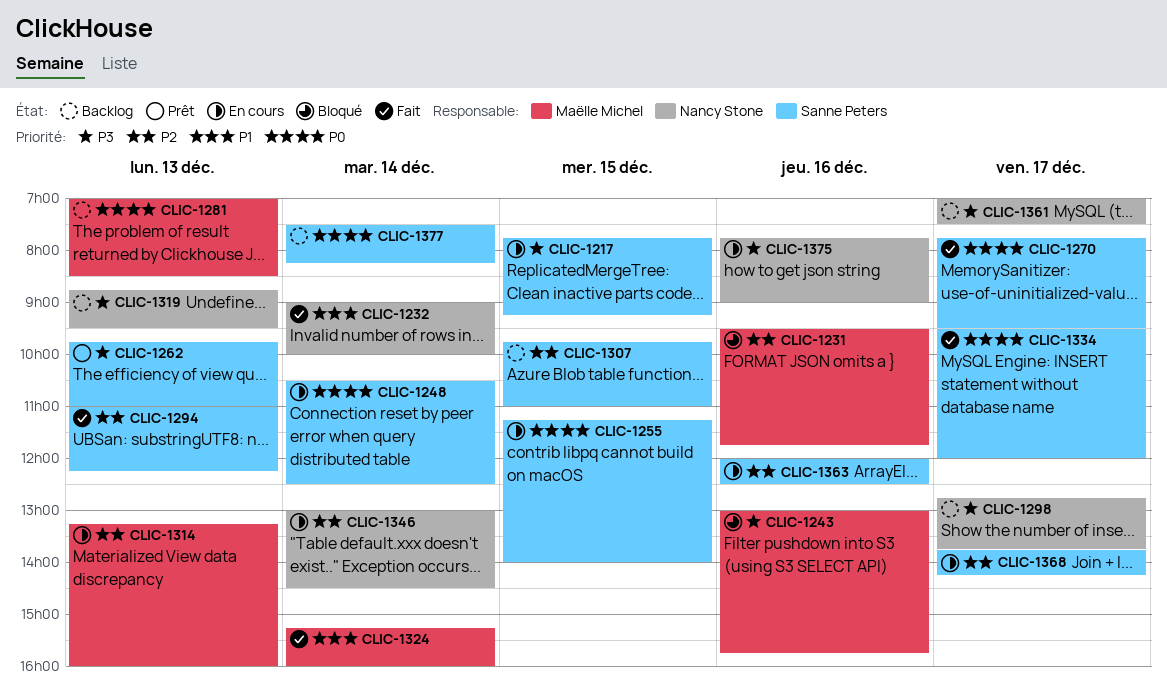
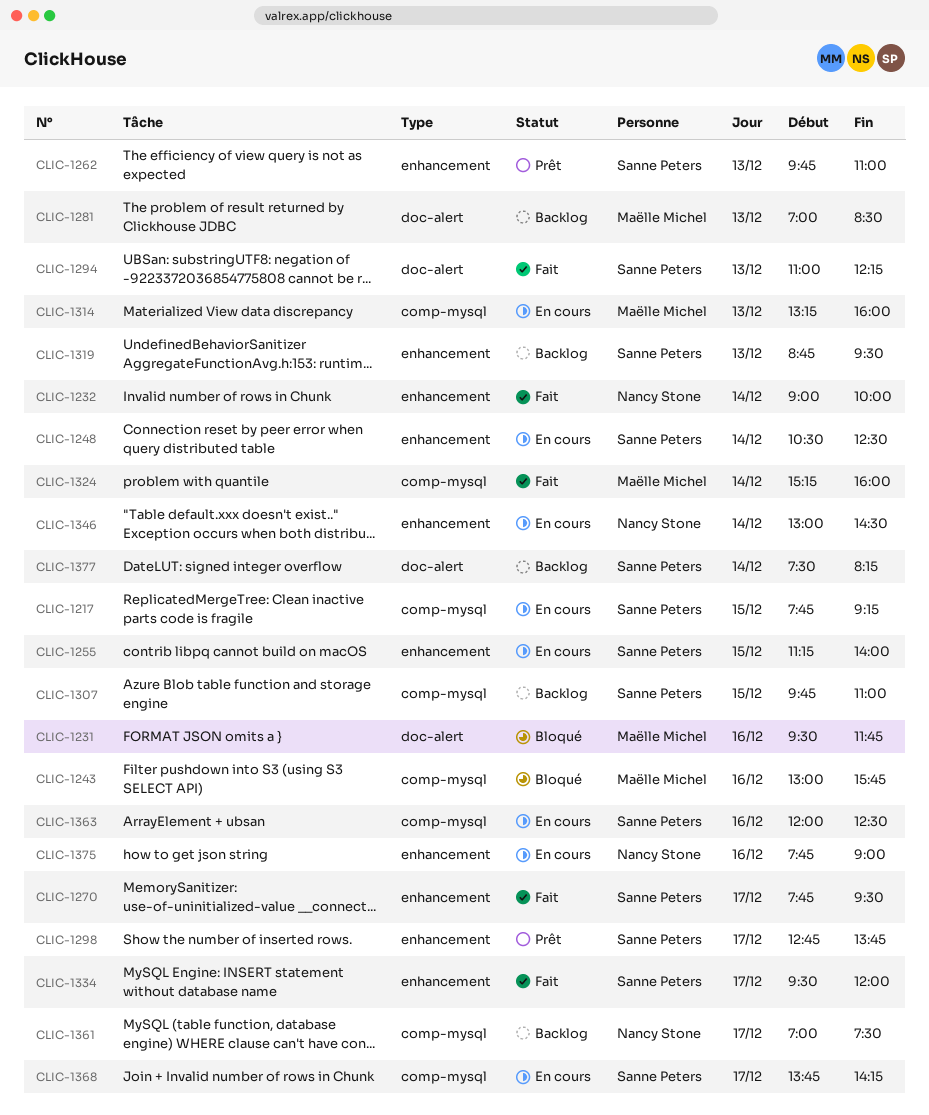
CLIC-1298, status: Backlog -> Prêt
CLIC-1298, owner: Nancy Stone -> Sanne Peters
CLIC-1319, owner: Nancy Stone -> Sanne Peters

